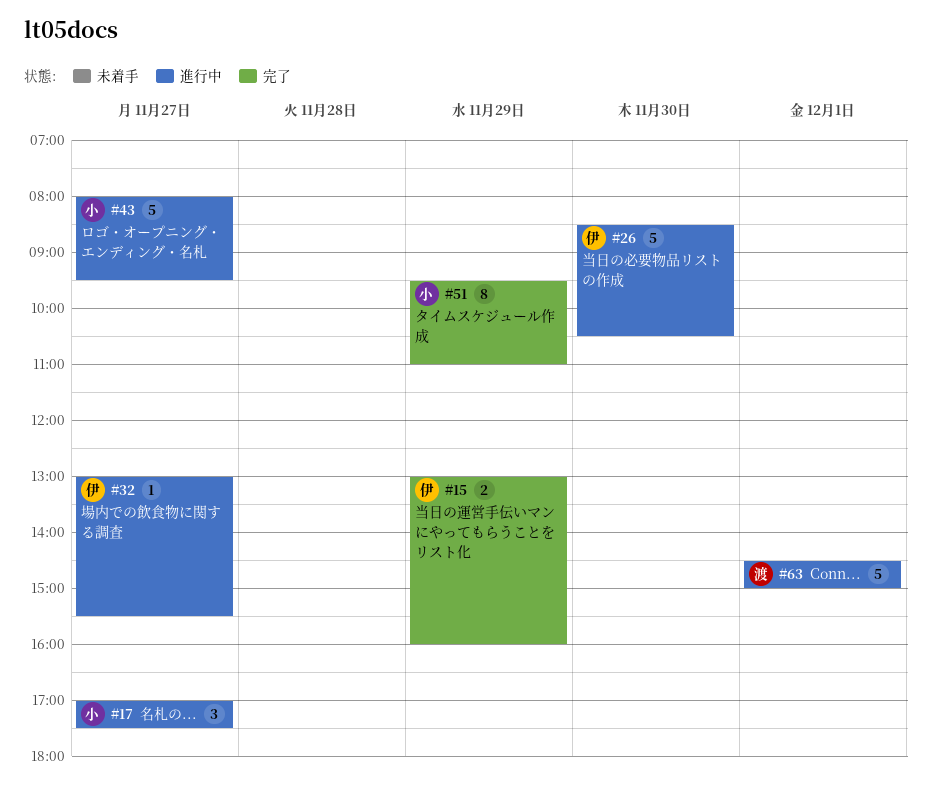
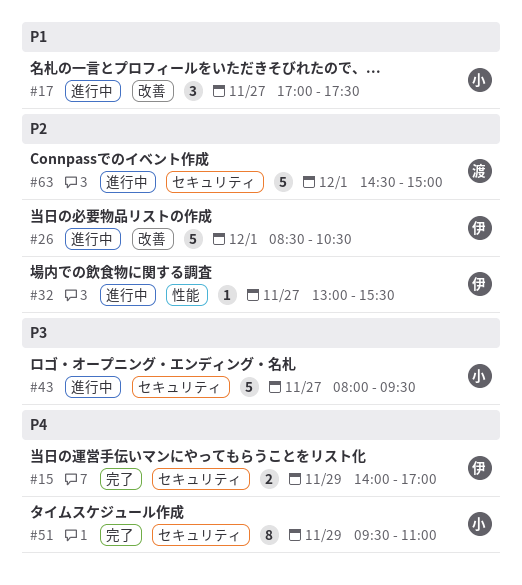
#15, begins: 13:00 -> 14:00
#15, ends: 16:00 -> 17:00
#26, day: Nov 30 -> Dec 1

